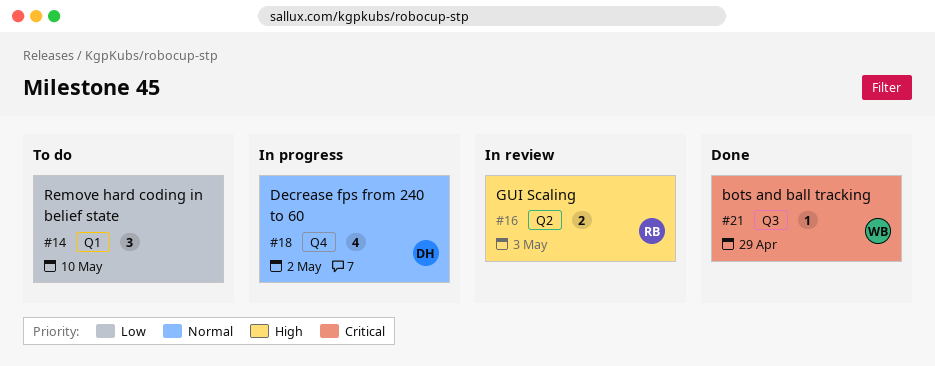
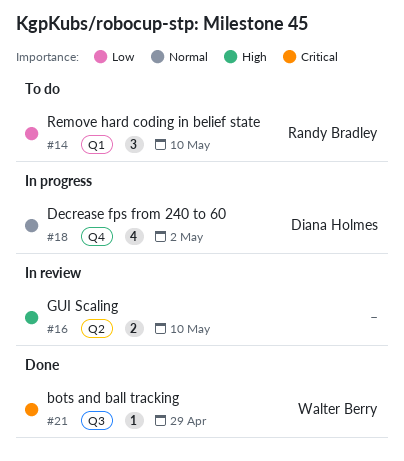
#14, owner: none -> Randy Bradley
#16, owner: Randy Bradley -> none
#16, due: May 3 -> May 10

